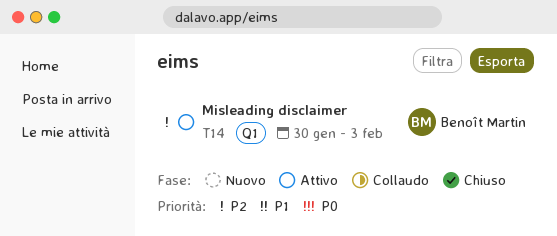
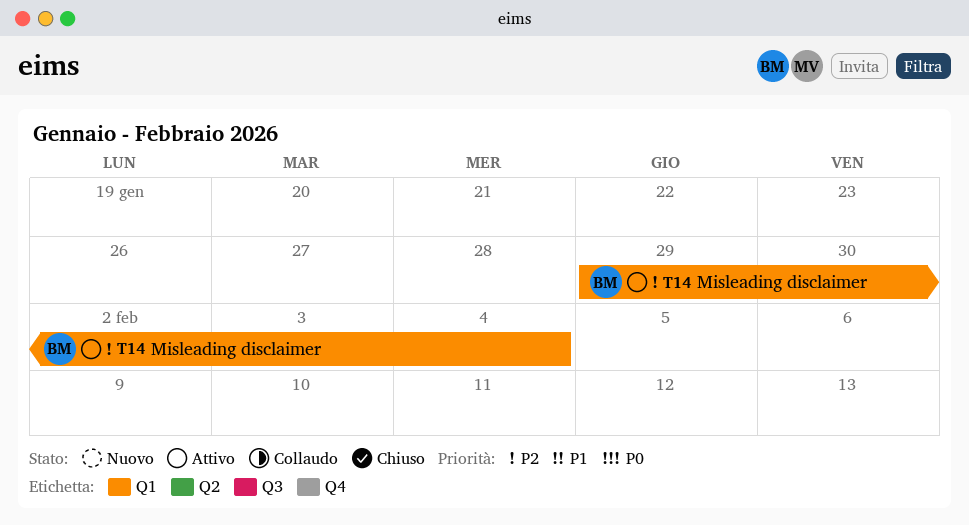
T14, start: Jan 30 -> Jan 29
T14, due: Feb 3 -> Feb 4

